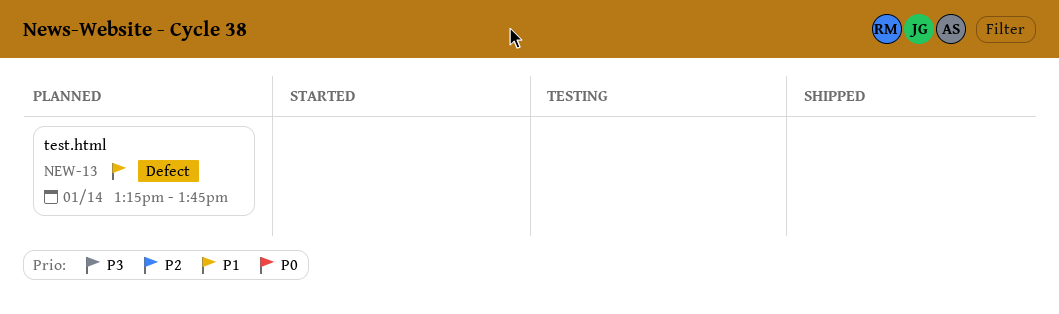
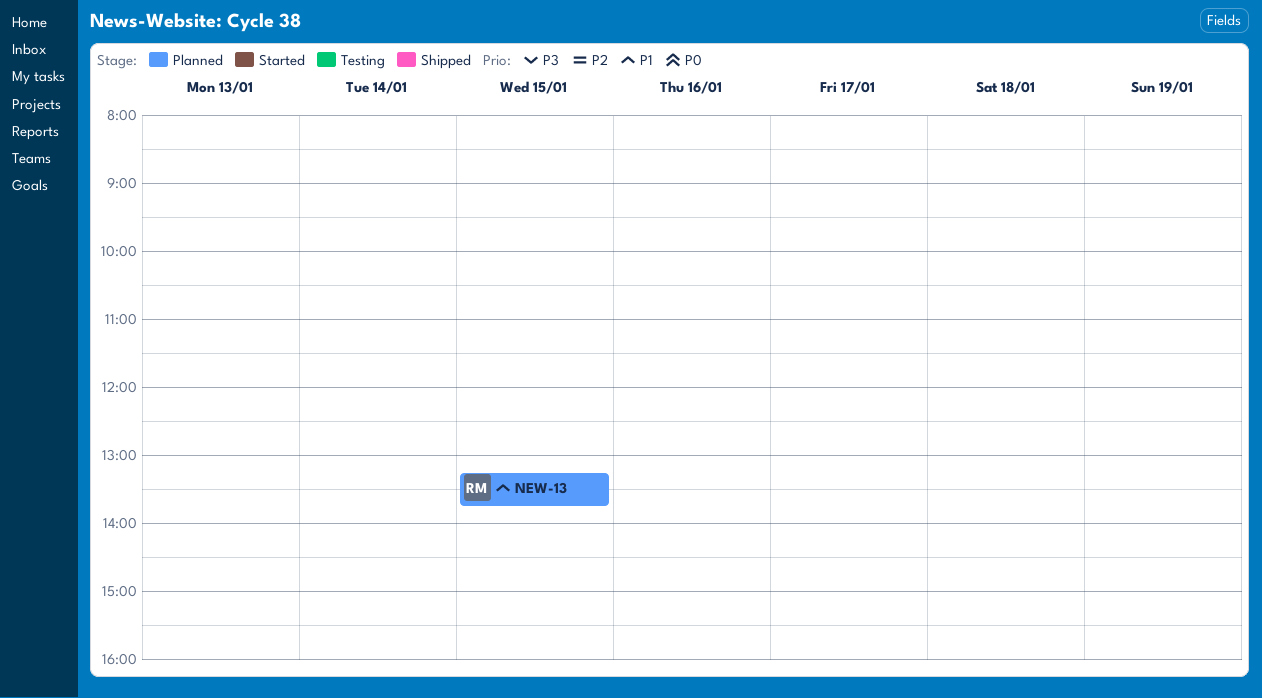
NEW-13, day: Jan 14 -> Jan 15

